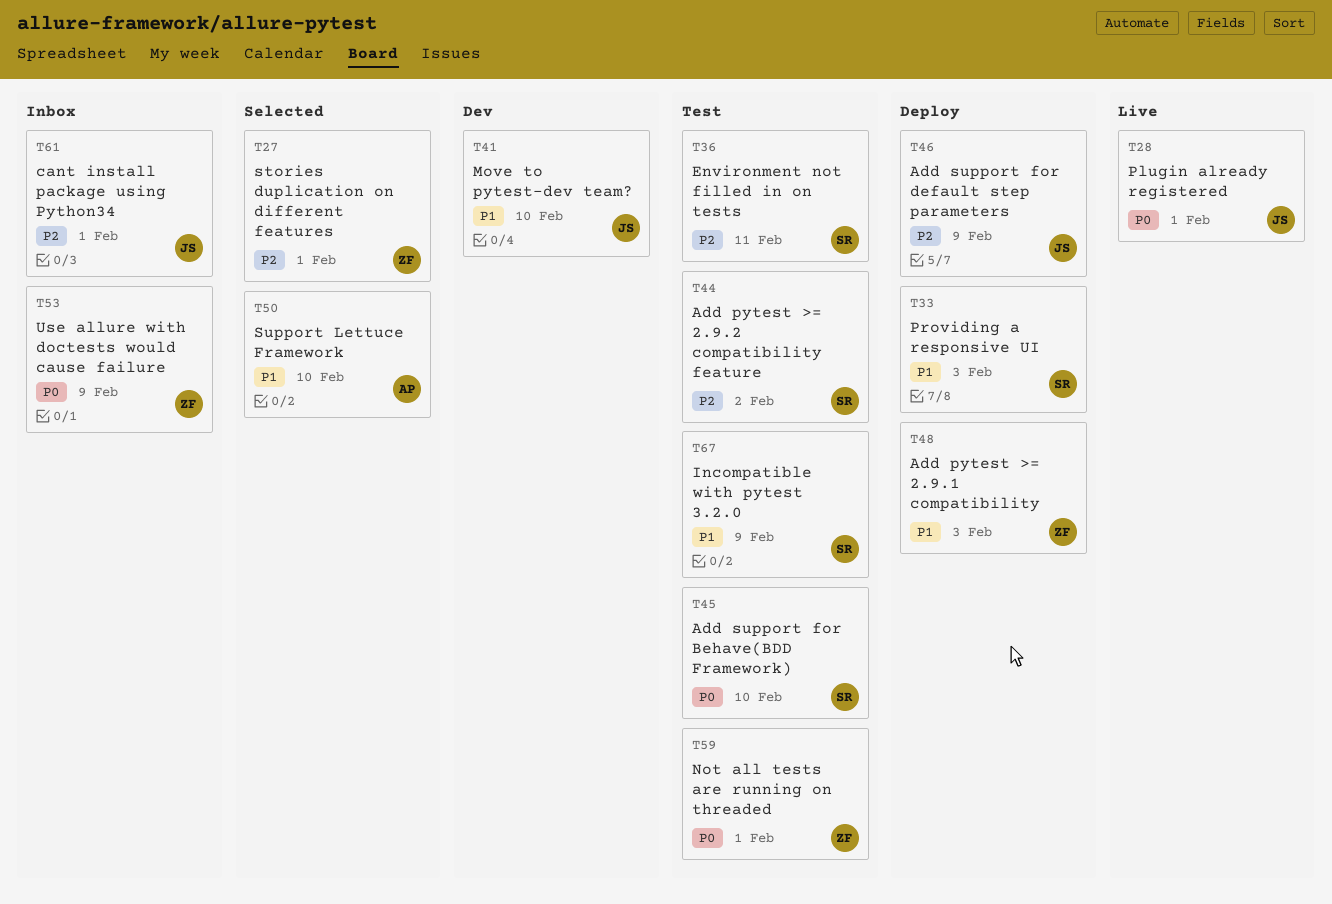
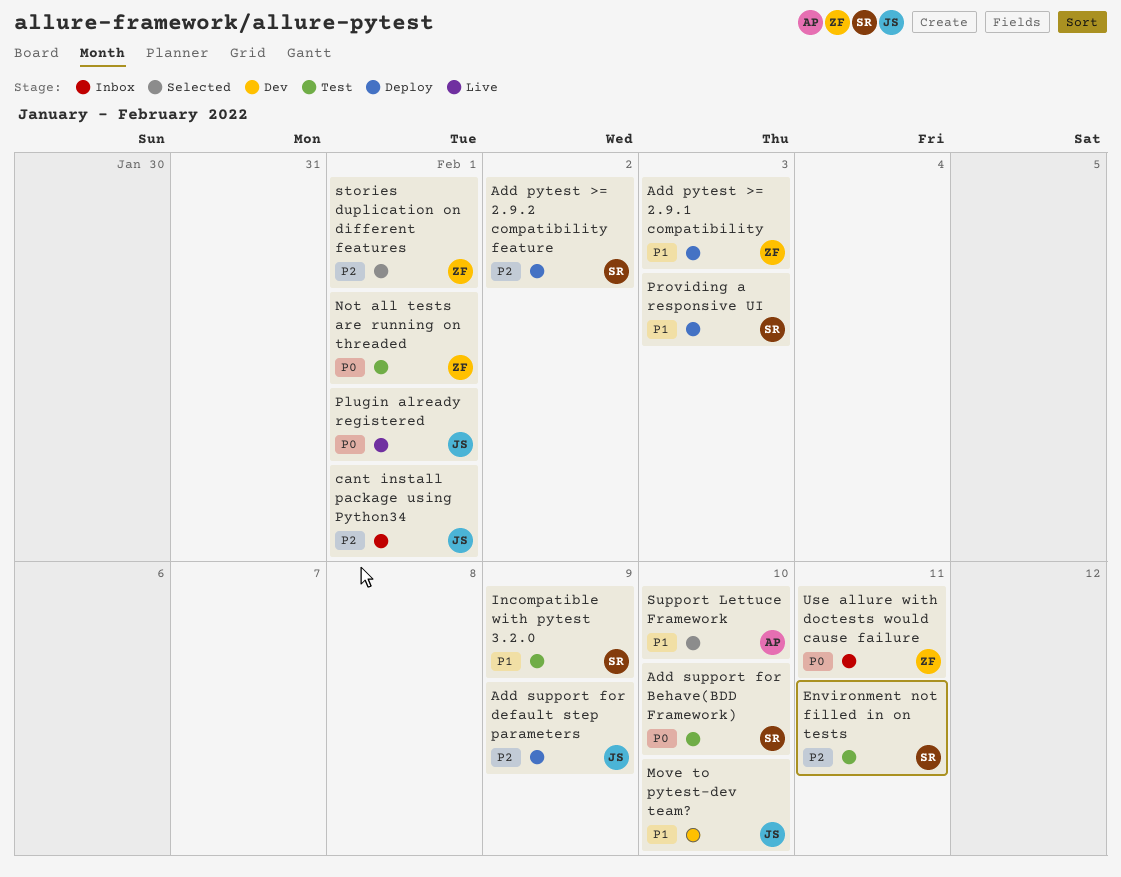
Add pytest >= 2.9.2 compatibility feature, status: Test -> Deploy
Use allure with doctests would cause failure, due: Feb 9 -> Feb 11

